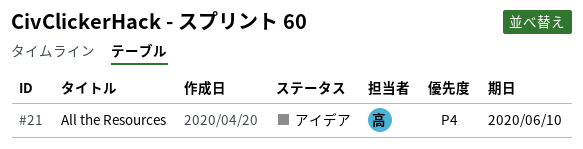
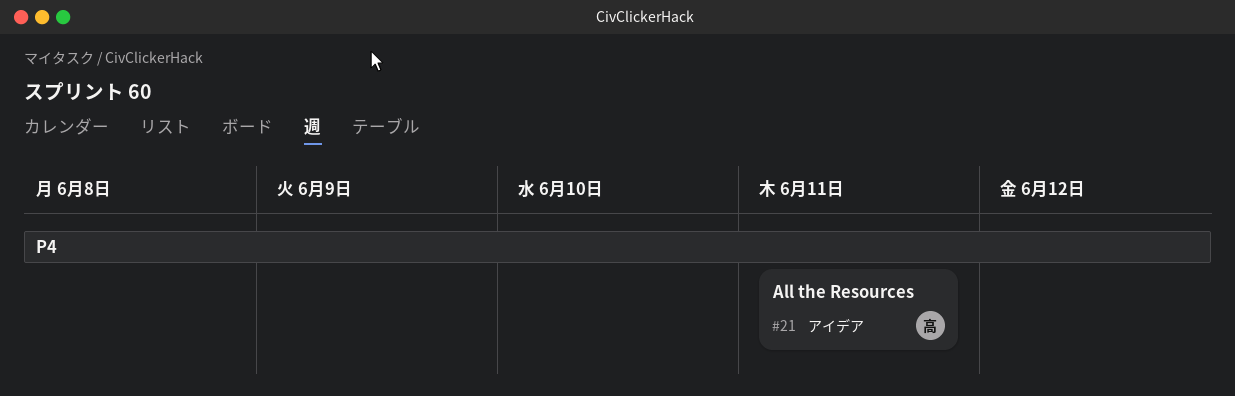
#21, due: Jun 10 -> Jun 11

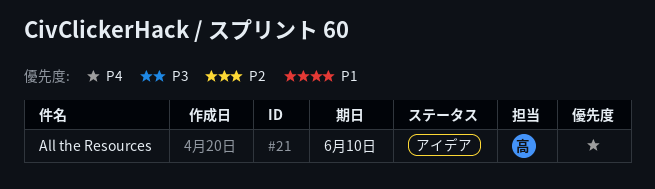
#21, due: Jun 11 -> Jun 10

